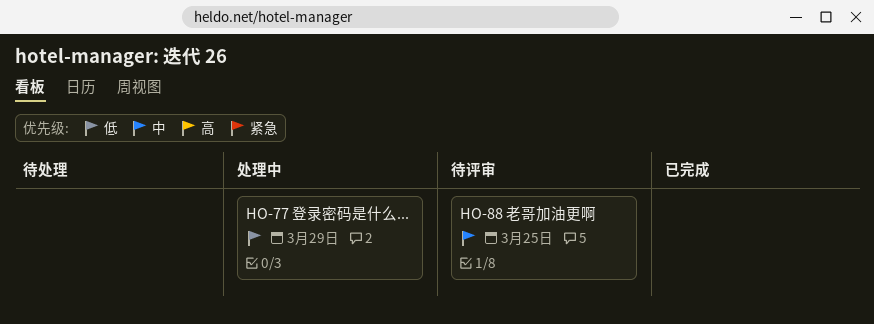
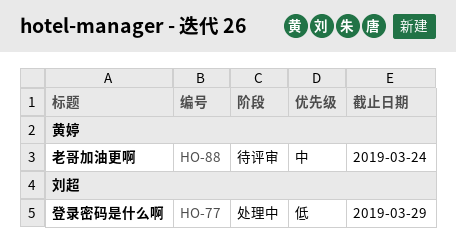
HO-88, due: Mar 25 -> Mar 24

